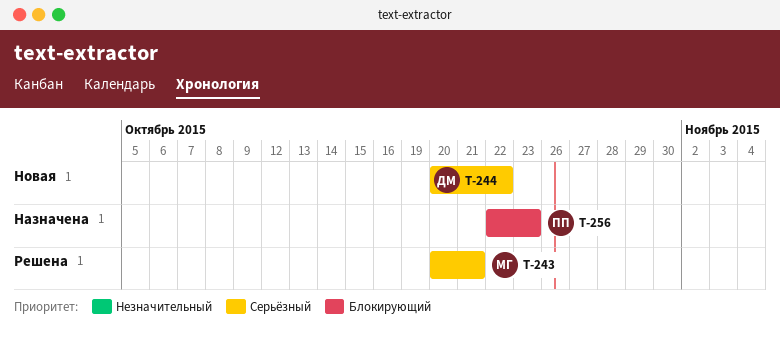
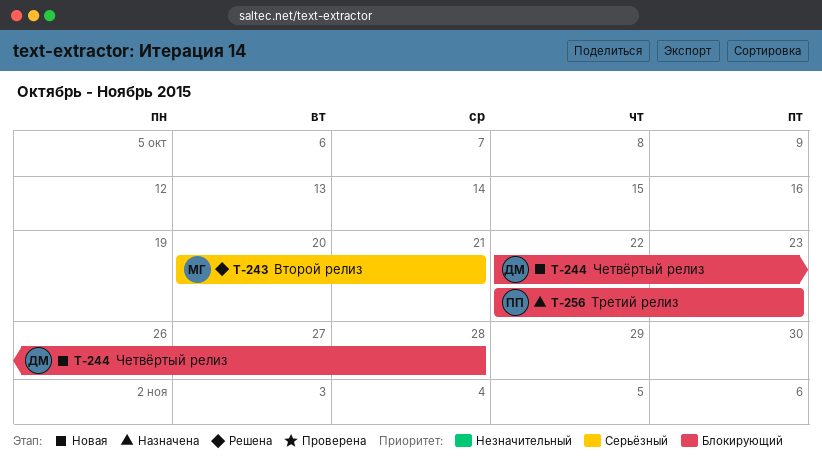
T-244, priority: Серьёзный -> Блокирующий
T-244, start: Oct 20 -> Oct 22
T-244, due: Oct 22 -> Oct 28

